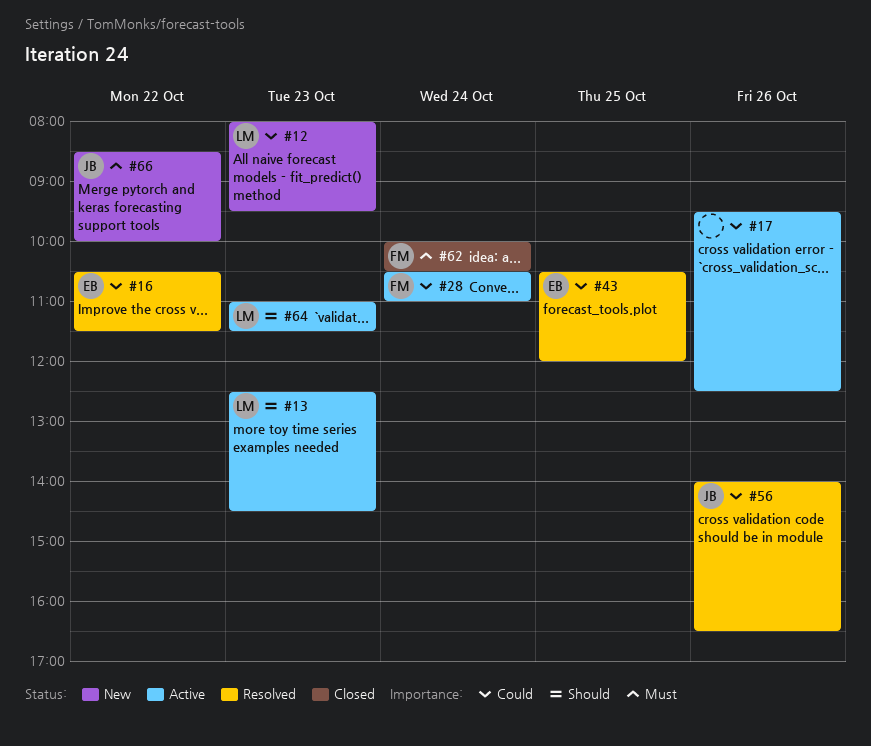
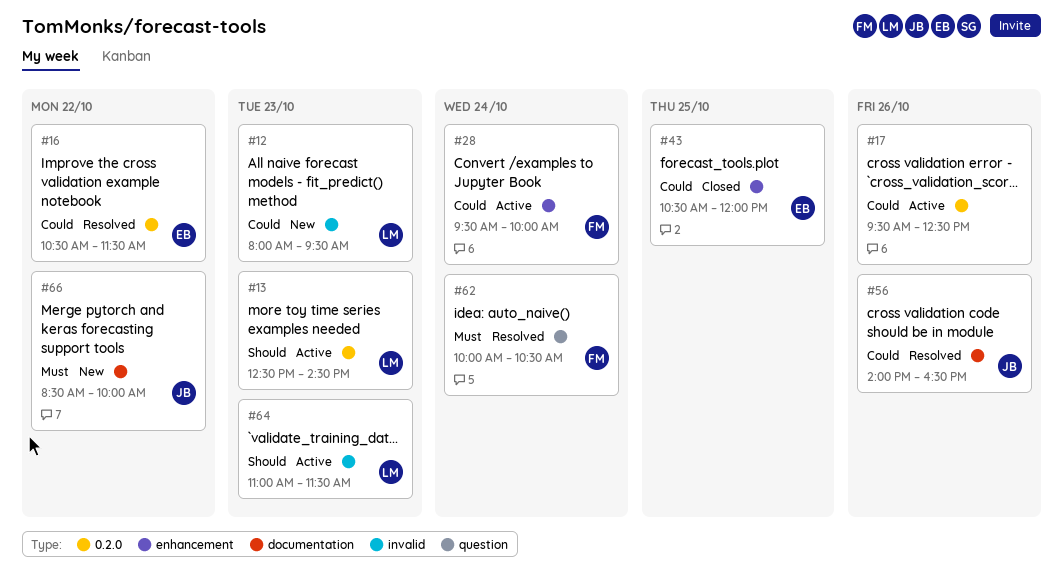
#28, begins: 10:30 -> 09:30
#28, ends: 11:00 -> 10:00
#43, status: Resolved -> Closed
#62, status: Closed -> Resolved

